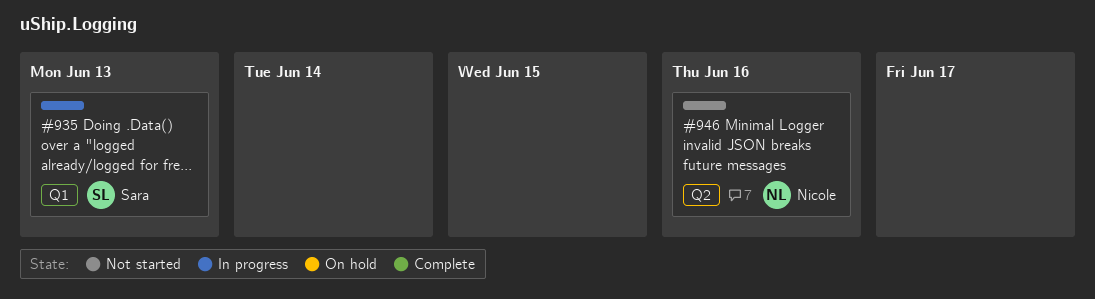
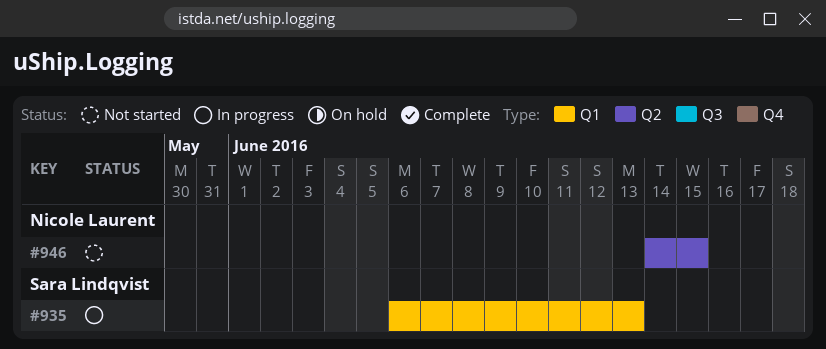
#946, due: Jun 16 -> Jun 15

